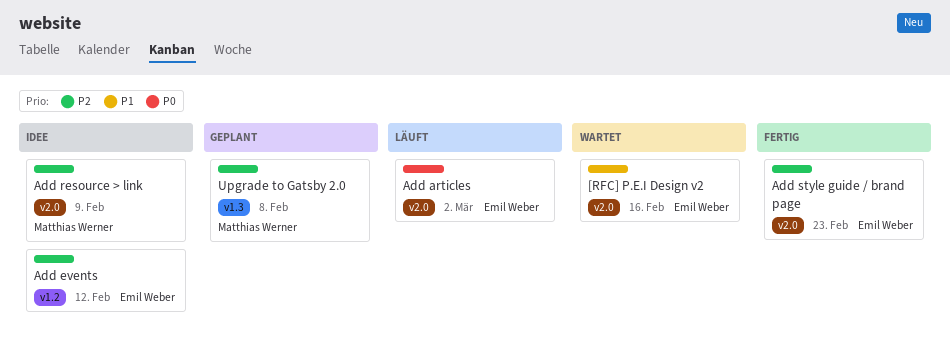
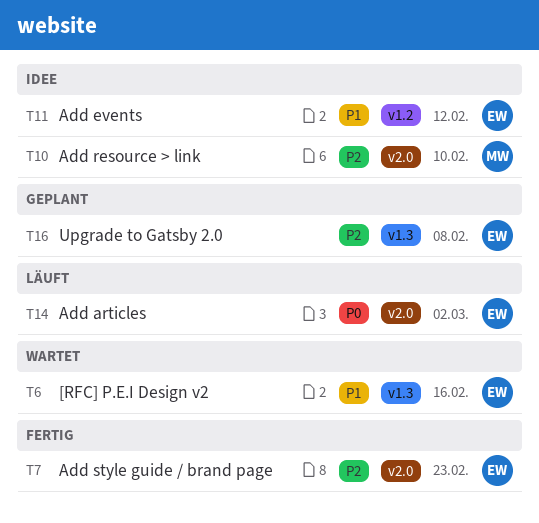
[RFC] P.E.I Design v2, label: v2.0 -> v1.3
Add events, priority: P2 -> P1
Add resource > link, due: Feb 9 -> Feb 10
Upgrade to Gatsby 2.0, owner: Matthias Werner -> Emil Weber

